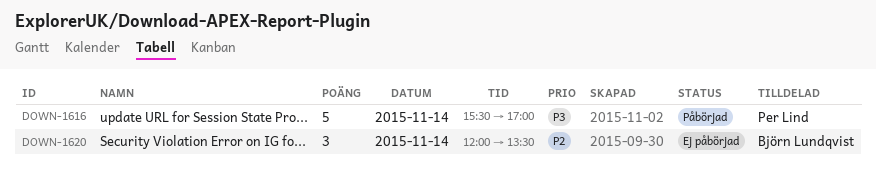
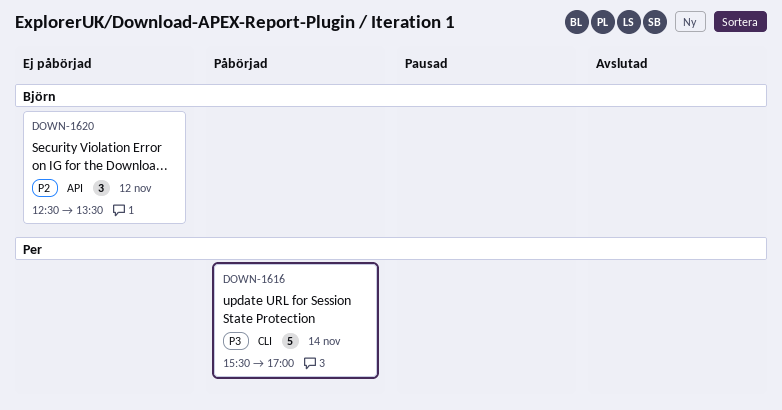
DOWN-1620, day: Nov 14 -> Nov 12
DOWN-1620, begins: 12:00 -> 12:30

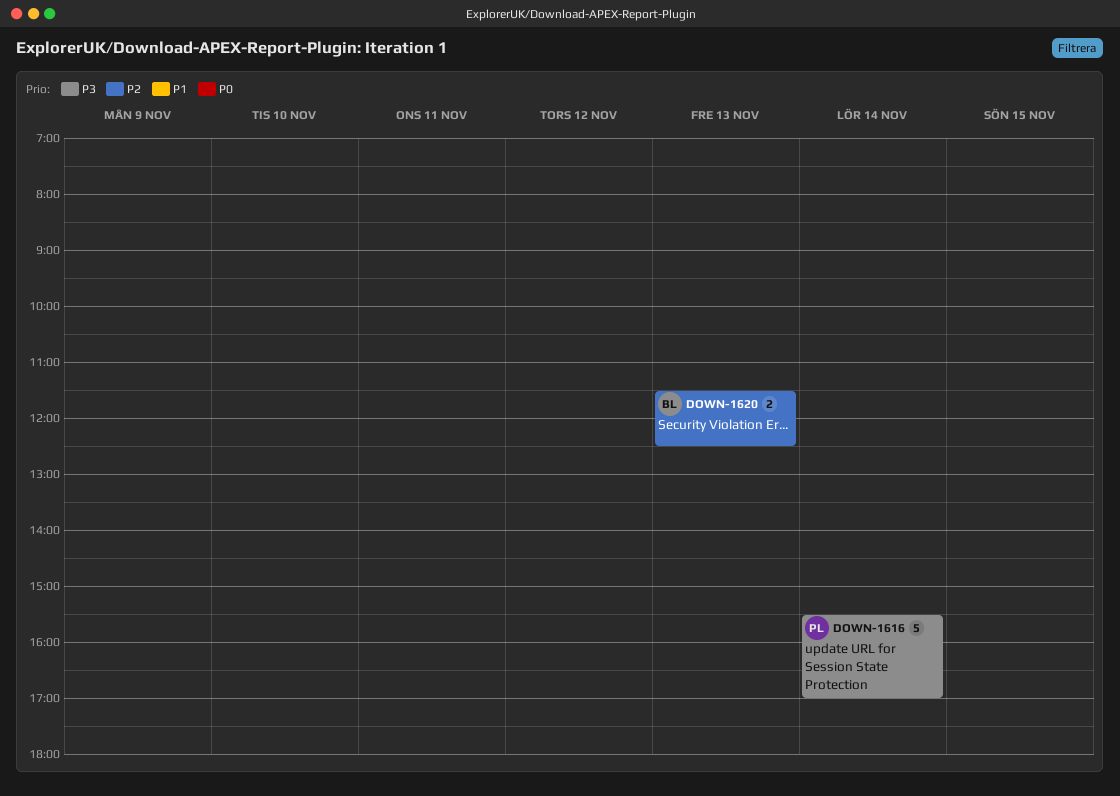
DOWN-1620, estimate: 3 -> 2
DOWN-1620, day: Nov 12 -> Nov 13
DOWN-1620, begins: 12:30 -> 11:30
DOWN-1620, ends: 13:30 -> 12:30

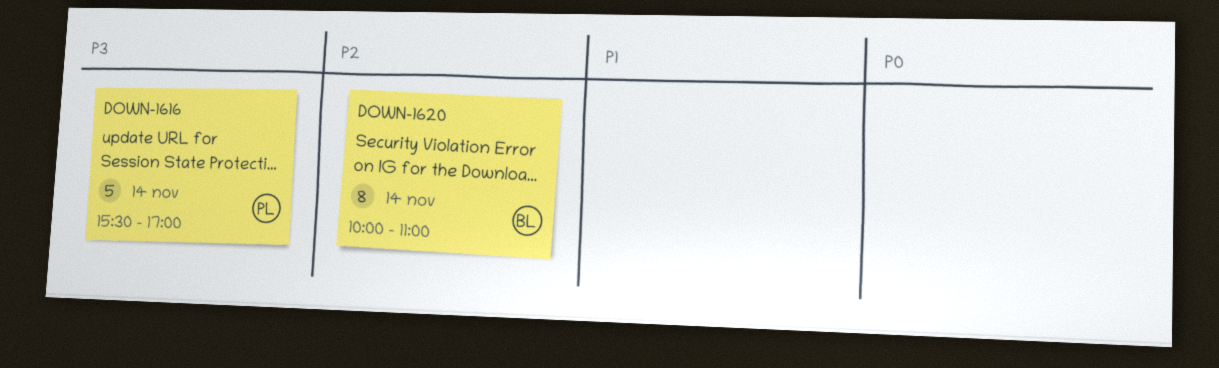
DOWN-1620, estimate: 2 -> 8
DOWN-1620, day: Nov 13 -> Nov 14
DOWN-1620, begins: 11:30 -> 10:00
DOWN-1620, ends: 12:30 -> 11:00

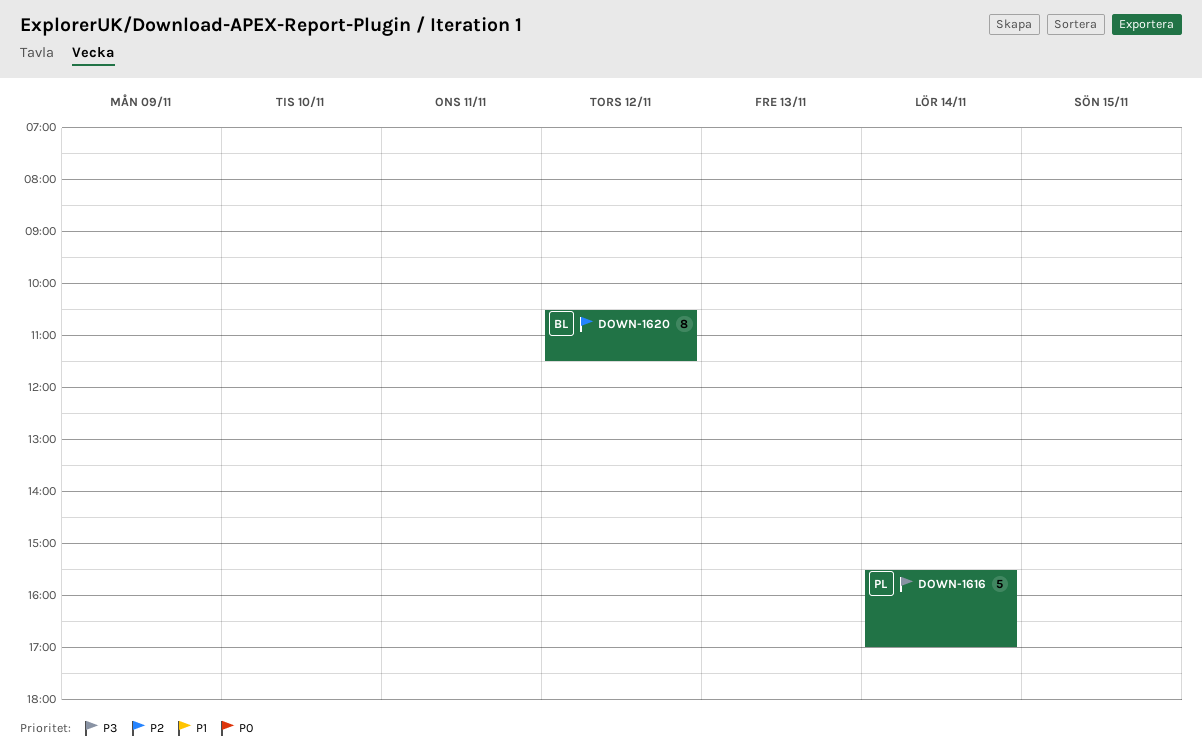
DOWN-1620, day: Nov 14 -> Nov 12
DOWN-1620, begins: 10:00 -> 10:30
DOWN-1620, ends: 11:00 -> 11:30

